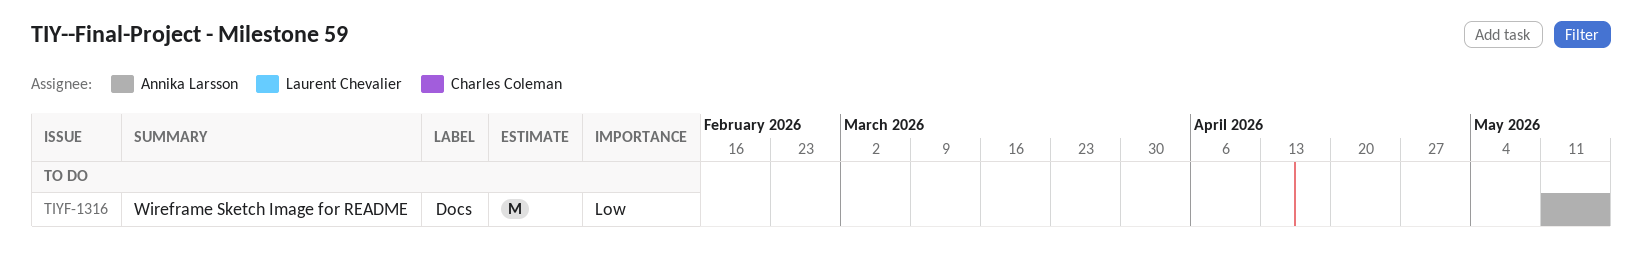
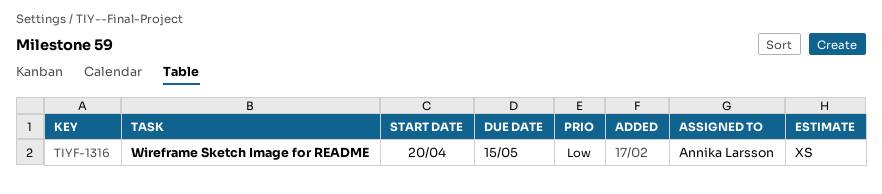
TIYF-1316, estimate: M -> XS
TIYF-1316, start: May 11 -> Apr 20

